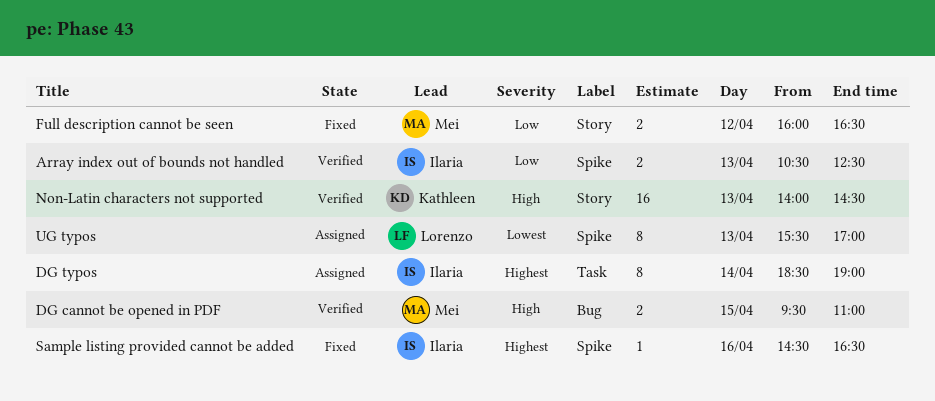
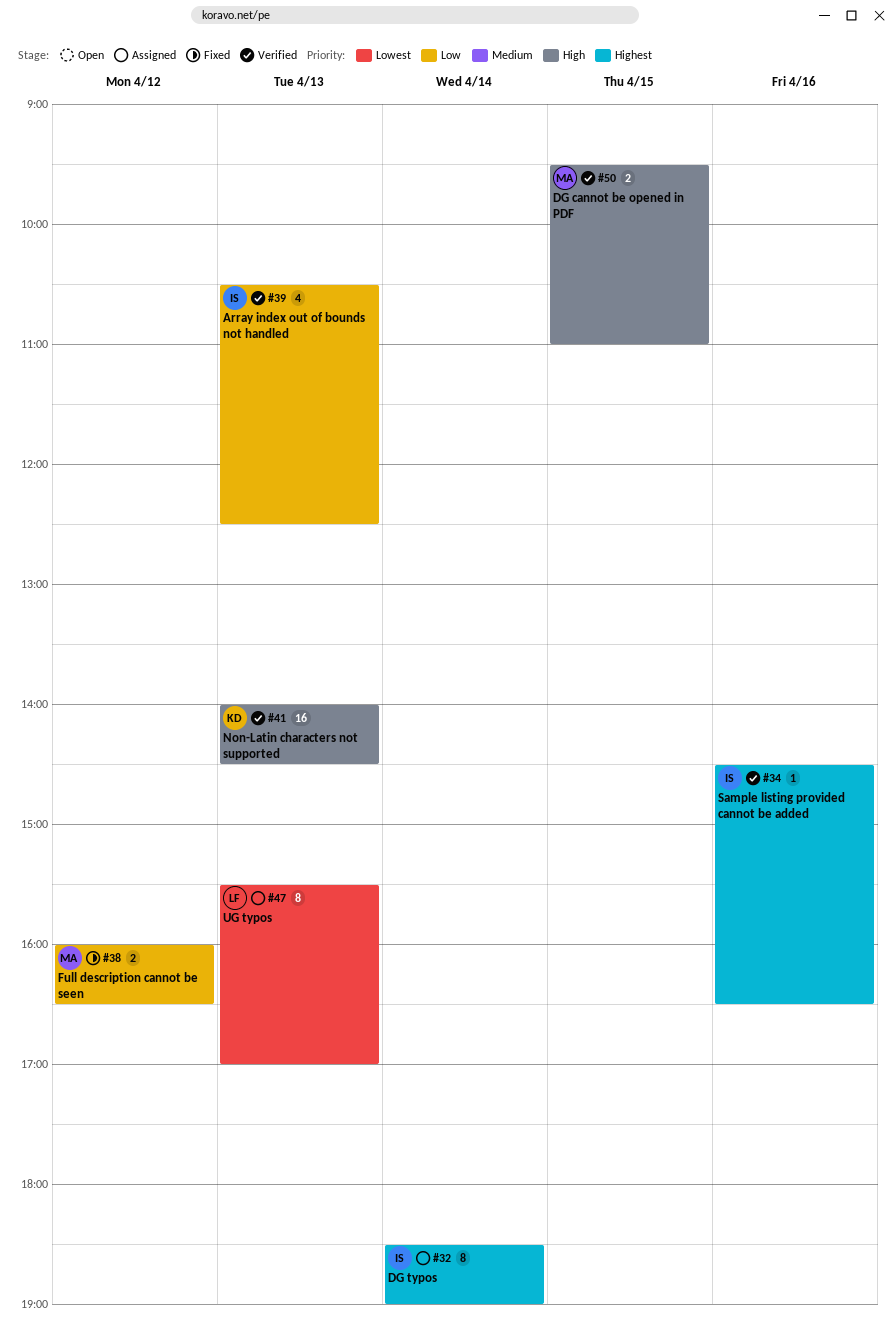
Array index out of bounds not handled, estimate: 2 -> 4
Sample listing provided cannot be added, status: Fixed -> Verified

